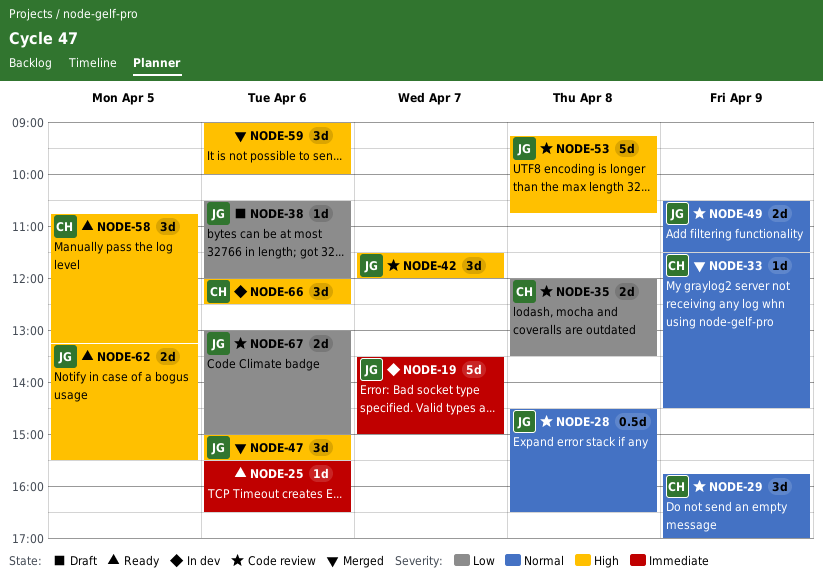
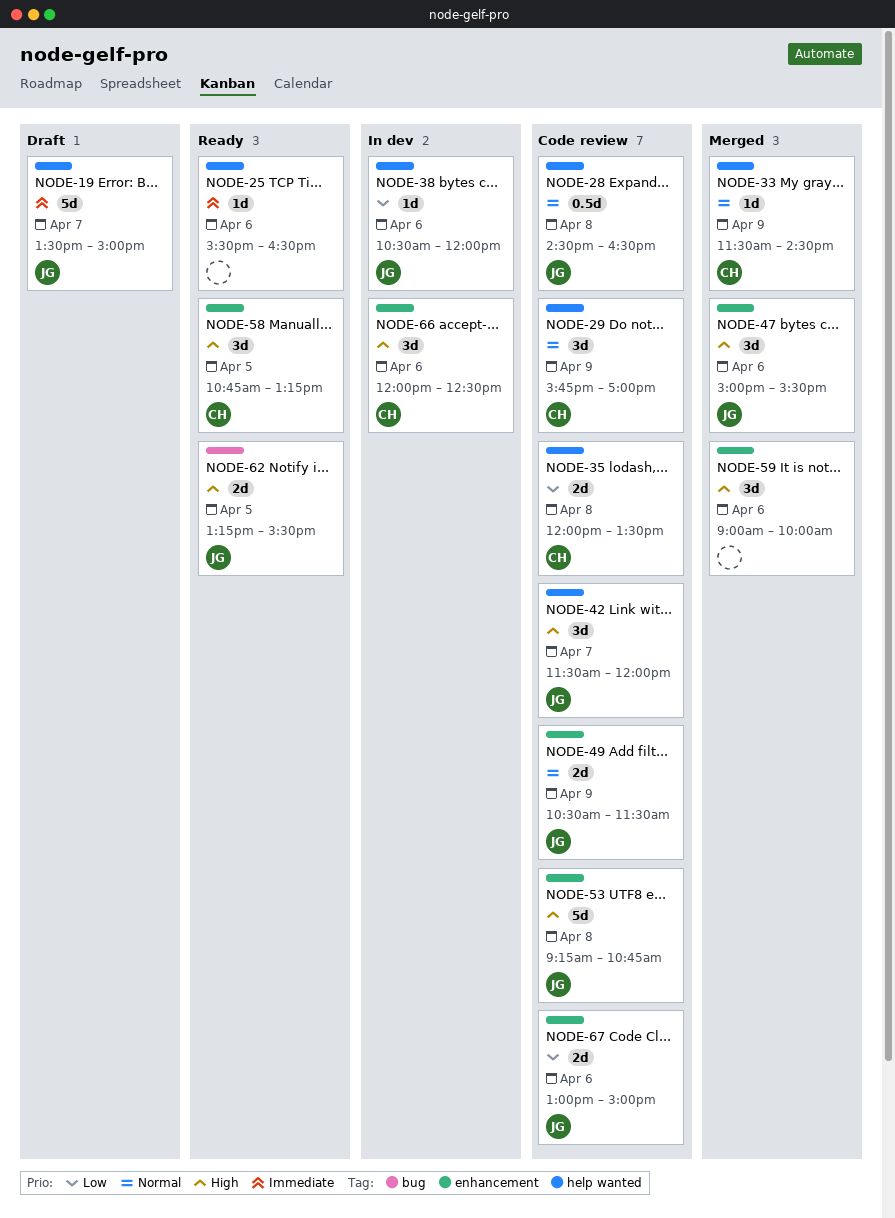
NODE-19, status: In dev -> Draft
NODE-38, status: Draft -> In dev

